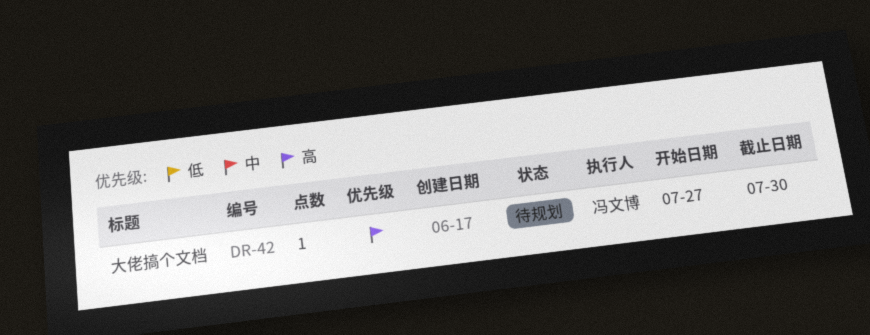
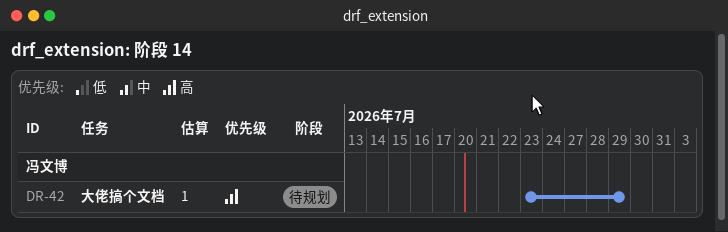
DR-42, start: Jul 27 -> Jul 23
DR-42, due: Jul 30 -> Jul 29

